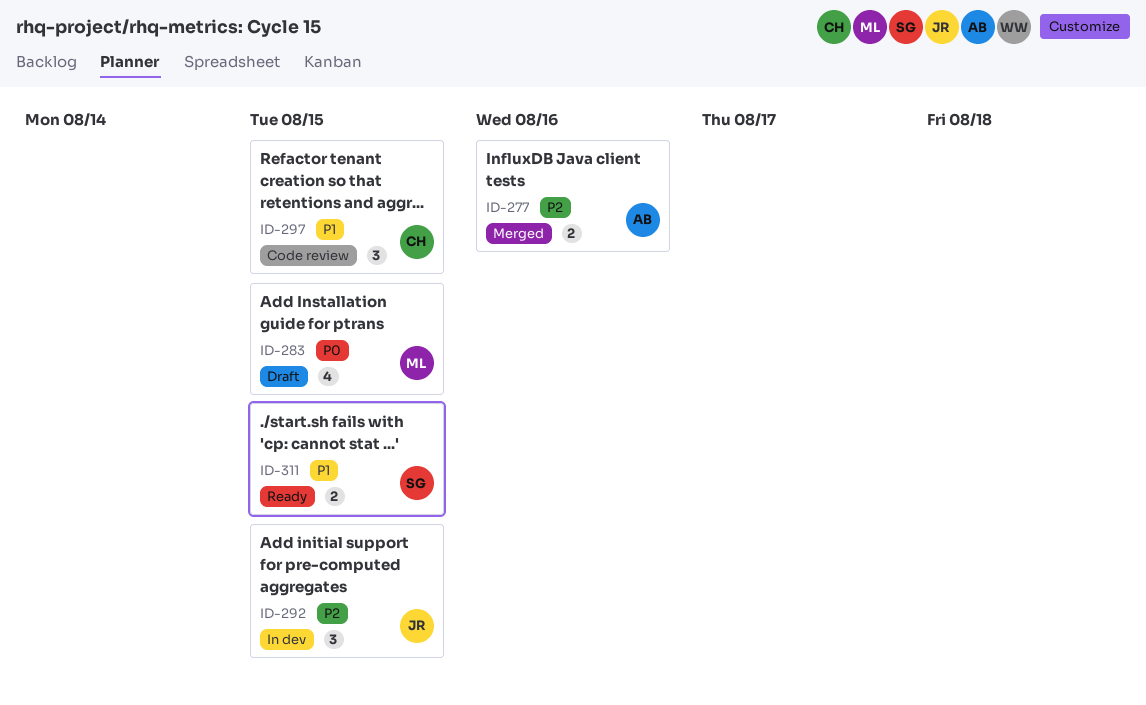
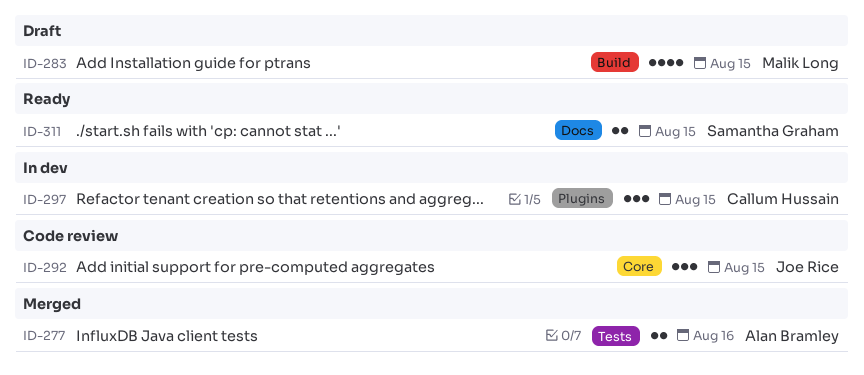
ID-292, status: In dev -> Code review
ID-297, status: Code review -> In dev

